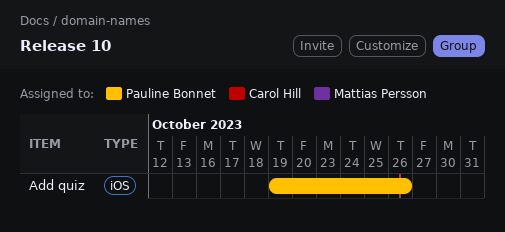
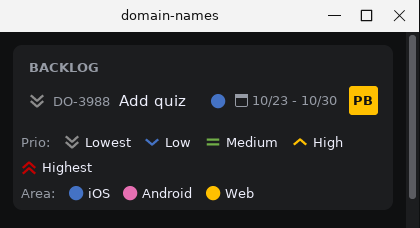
Add quiz, start: Oct 19 -> Oct 23
Add quiz, due: Oct 26 -> Oct 30

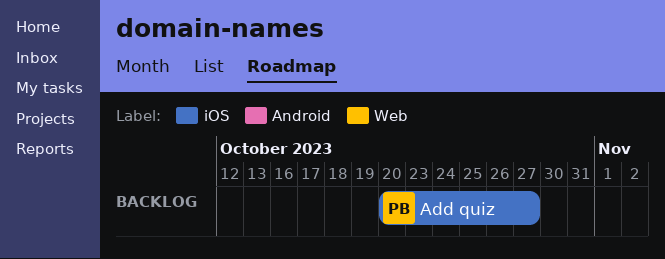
Add quiz, start: Oct 23 -> Oct 20
Add quiz, due: Oct 30 -> Oct 27

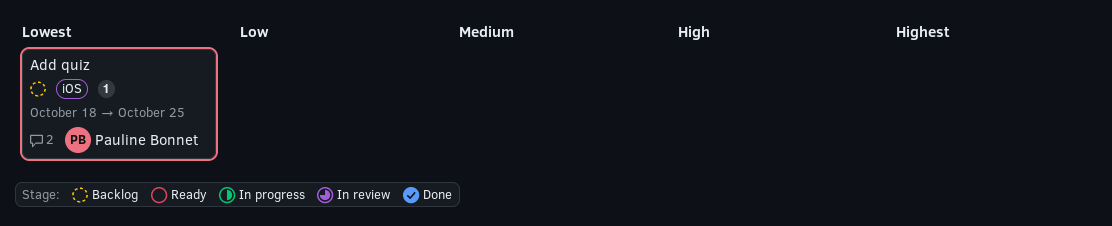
Add quiz, start: Oct 20 -> Oct 18
Add quiz, due: Oct 27 -> Oct 25

